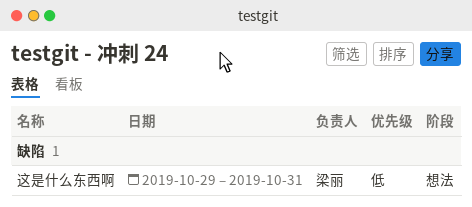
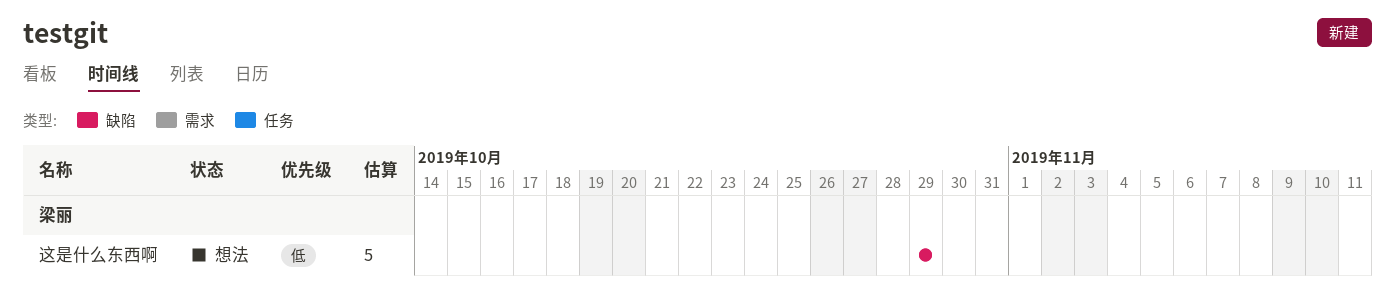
这是什么东西啊, due: Oct 31 -> Oct 29

